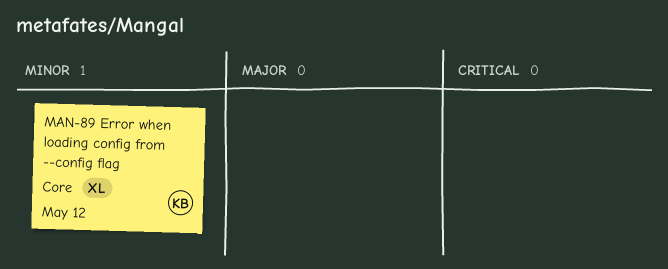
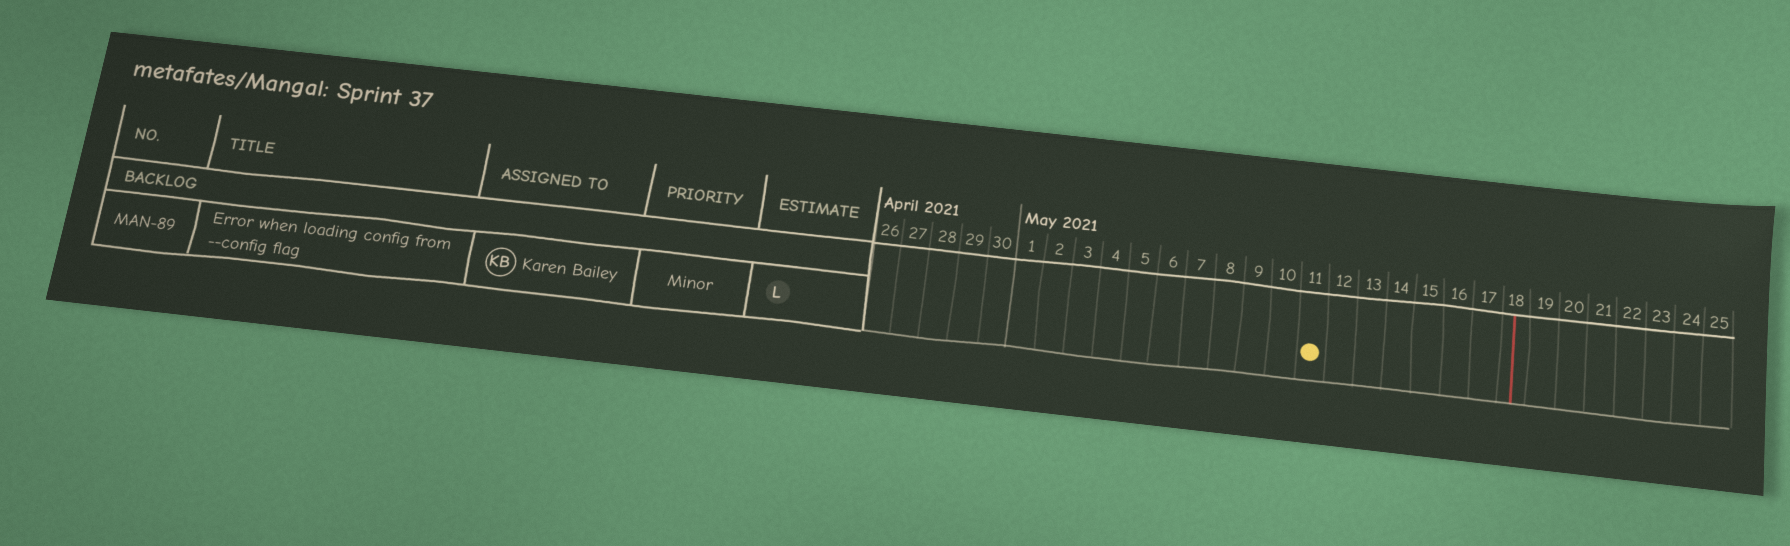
MAN-89, estimate: XL -> L
MAN-89, due: May 12 -> May 11

